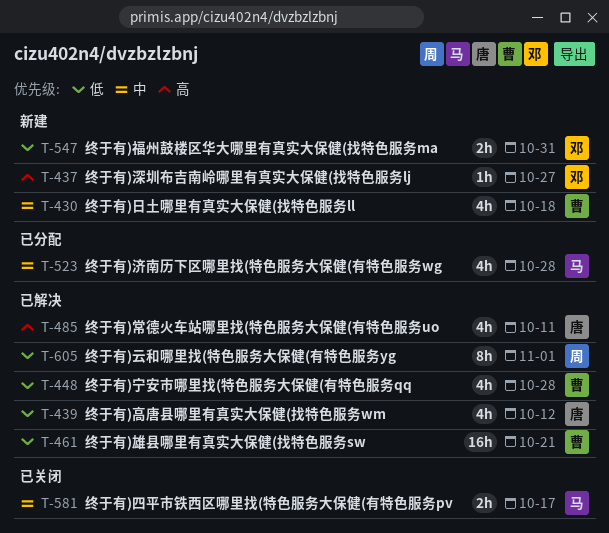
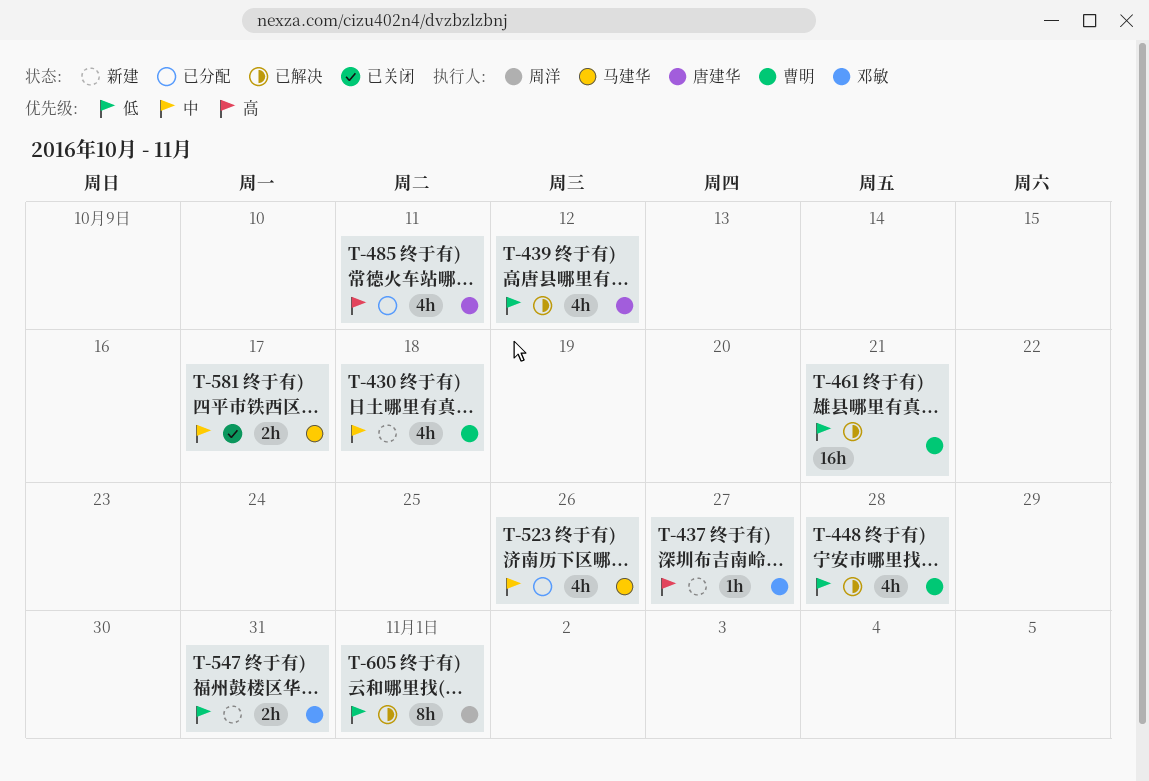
T-485, status: 已解决 -> 已分配
T-523, due: Oct 28 -> Oct 26

